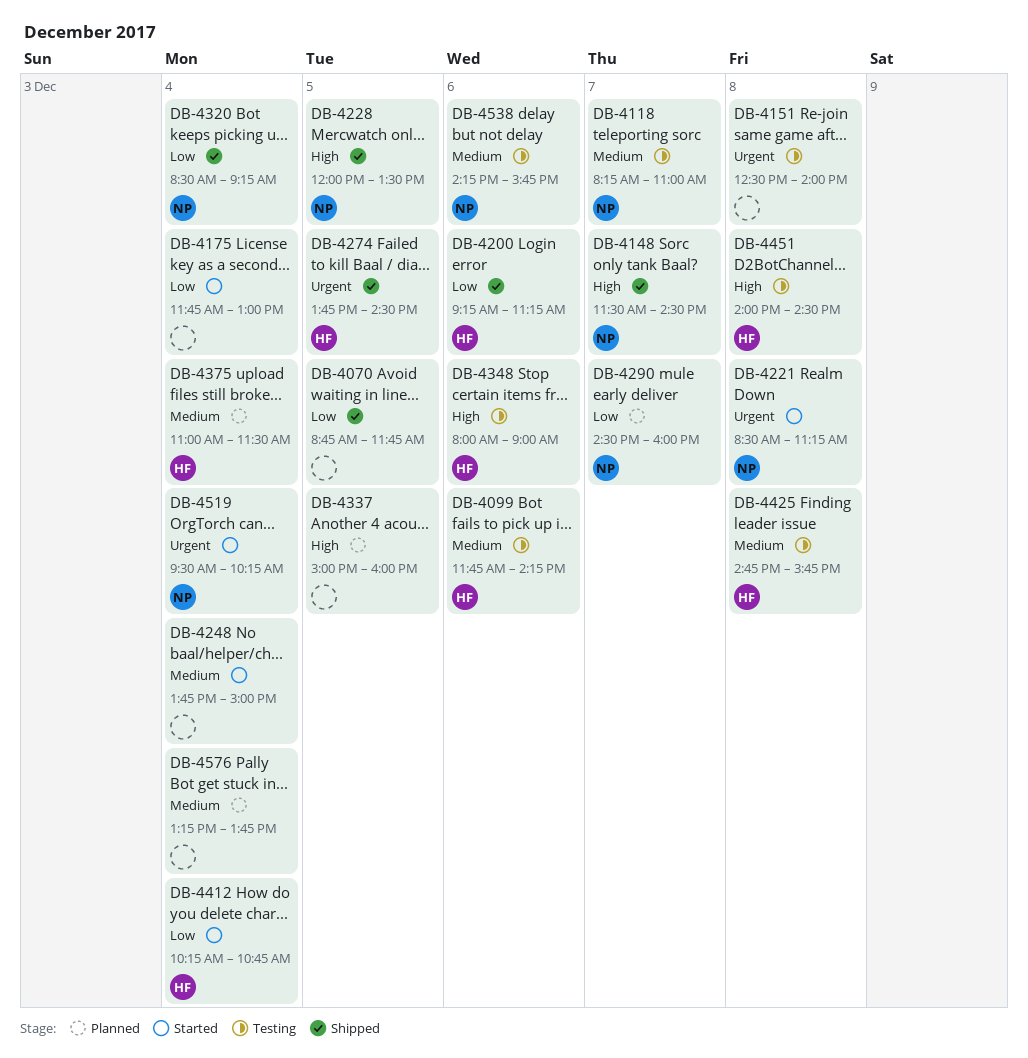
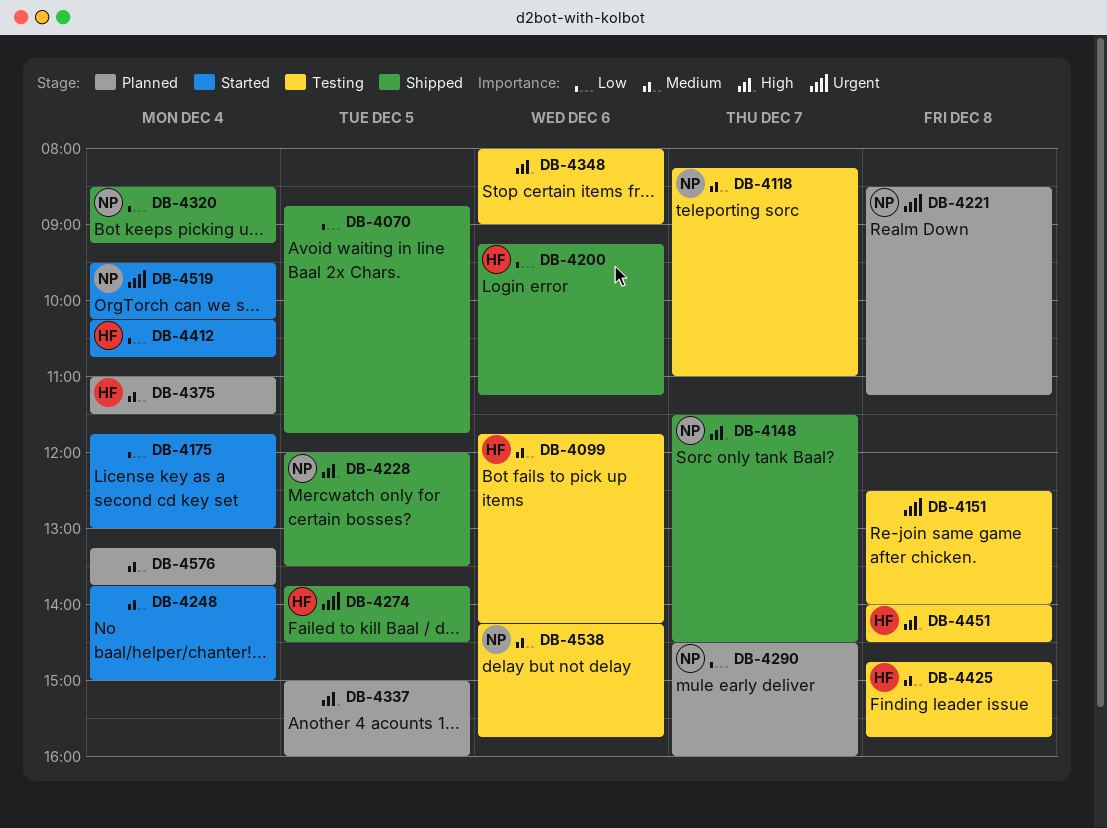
DB-4221, status: Started -> Planned
DB-4348, owner: HF -> none

